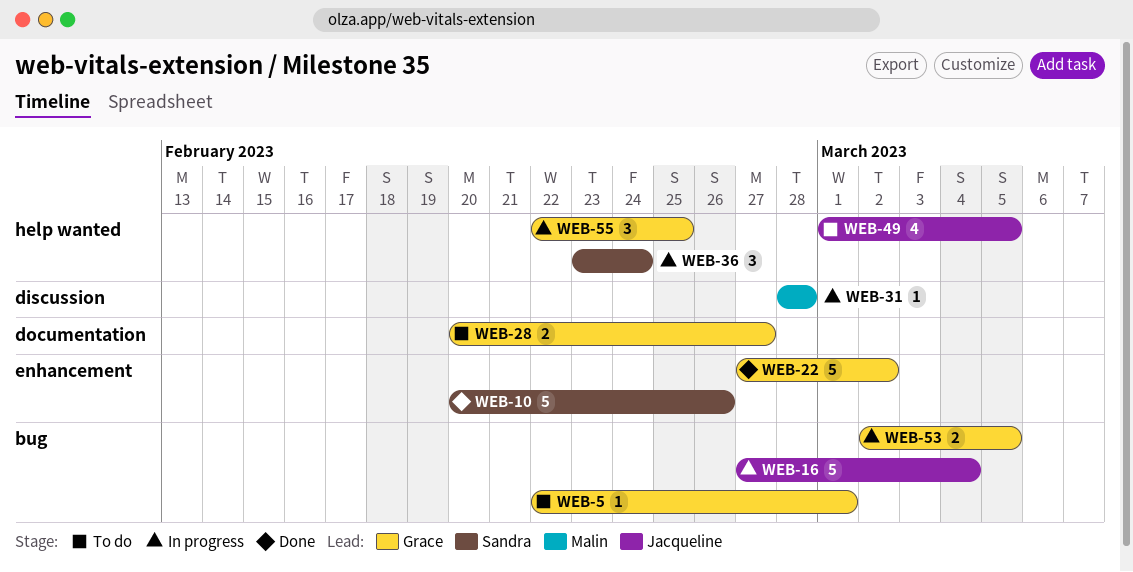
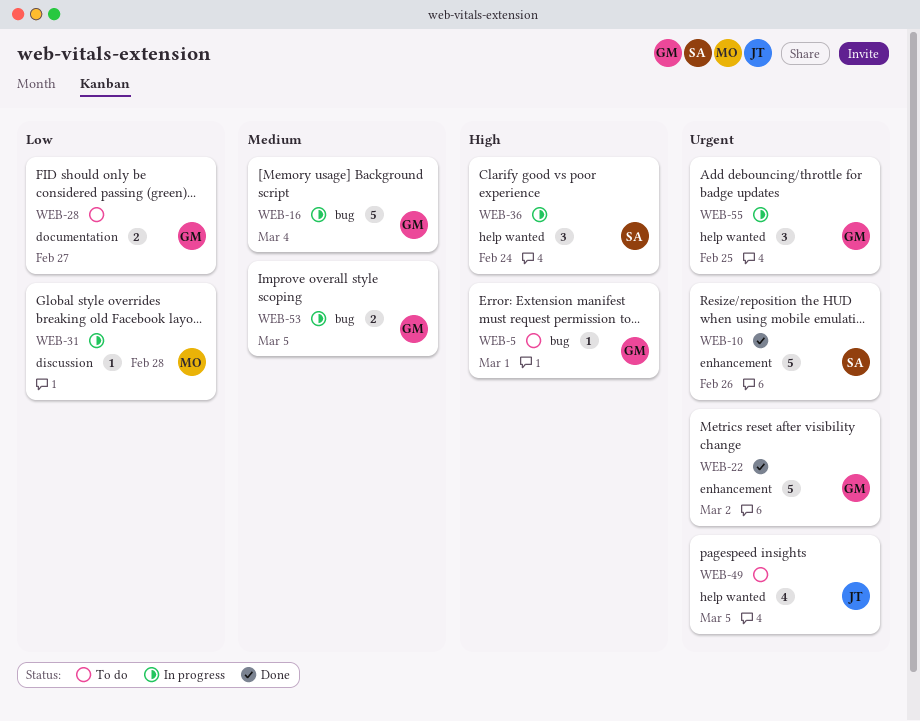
WEB-16, owner: Jacqueline -> Grace

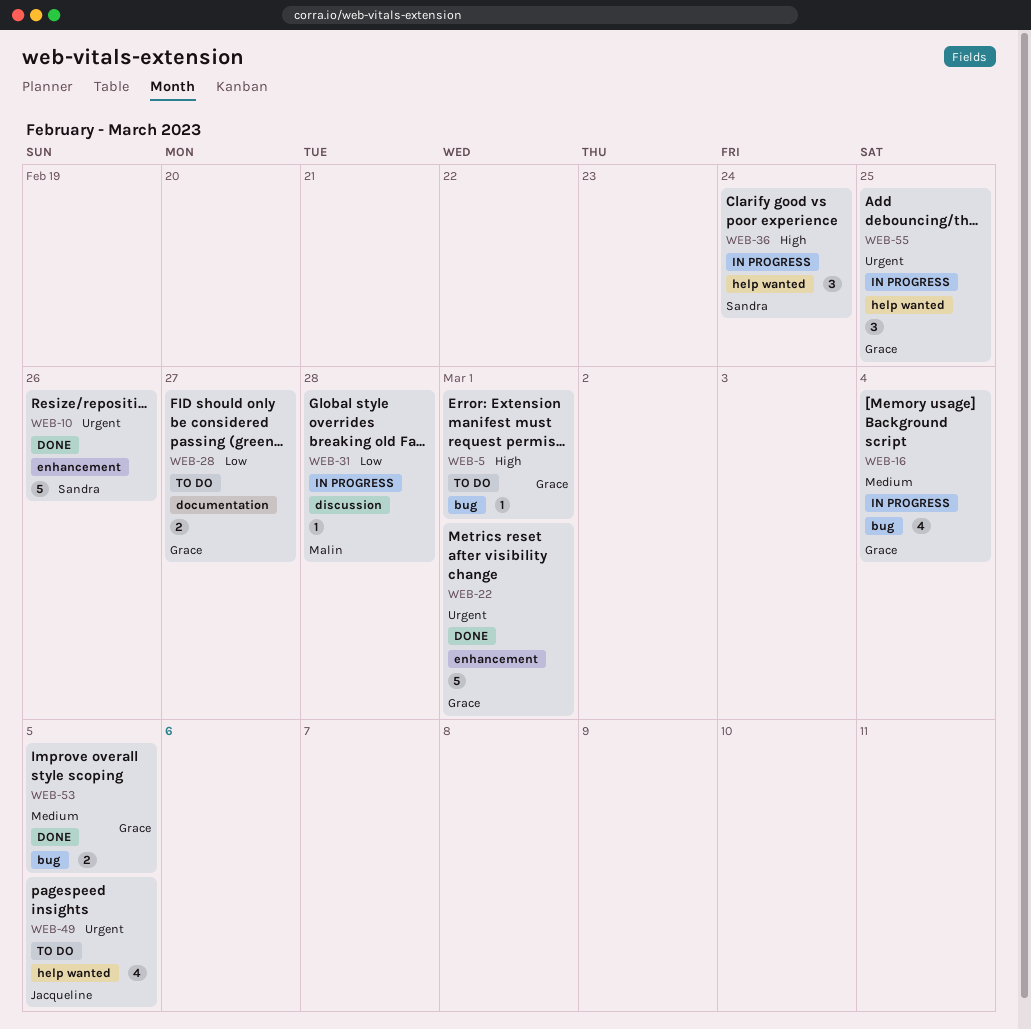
WEB-16, estimate: 5 -> 4
WEB-22, due: Mar 2 -> Mar 1
WEB-53, status: In progress -> Done

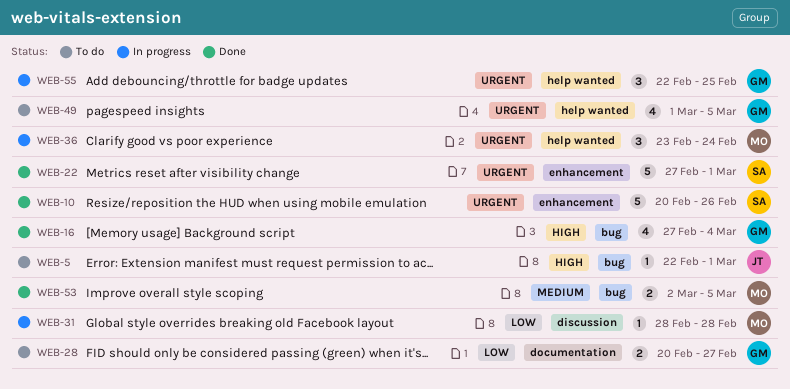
WEB-5, owner: Grace -> Jacqueline
WEB-16, status: In progress -> Done
WEB-16, priority: Medium -> High
WEB-22, owner: Grace -> Sandra
WEB-36, owner: Sandra -> Malin
WEB-36, priority: High -> Urgent
WEB-49, owner: Jacqueline -> Grace
WEB-53, owner: Grace -> Malin

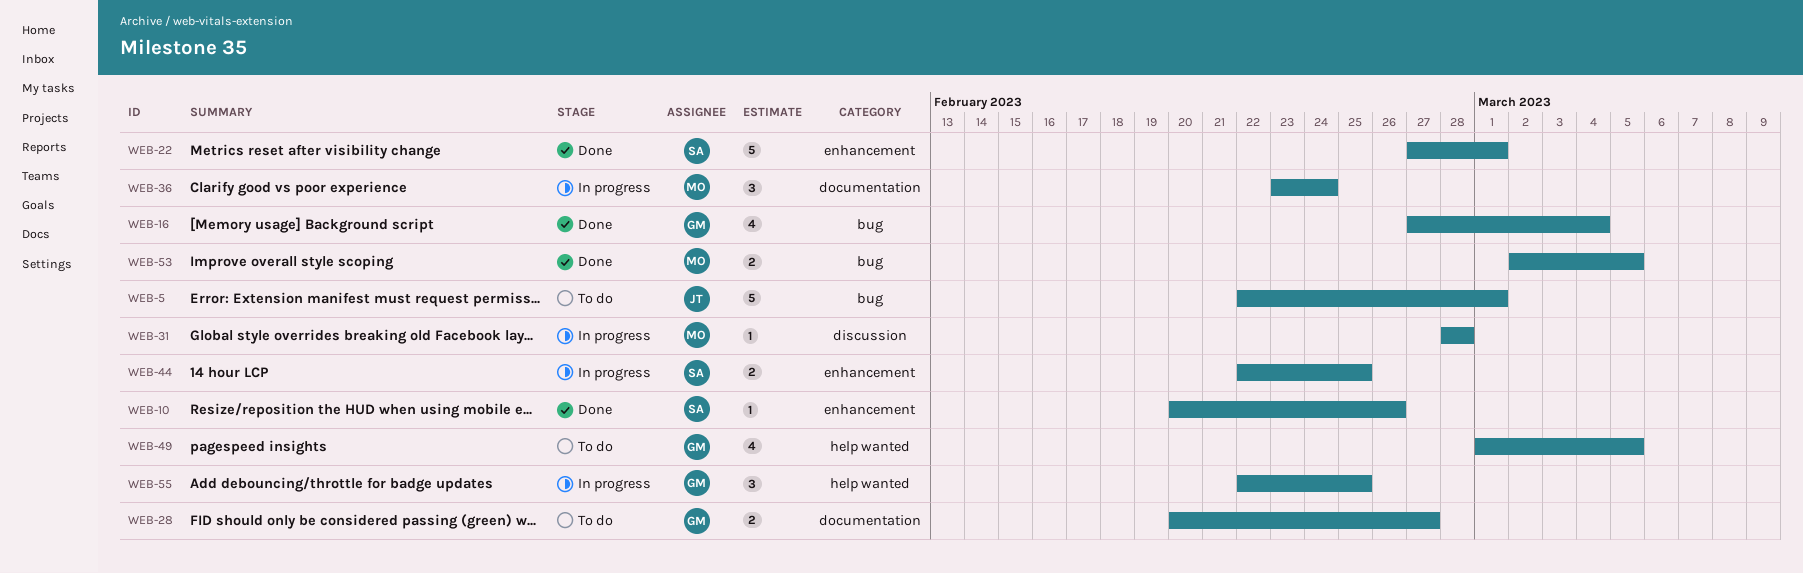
WEB-5, estimate: 1 -> 5
WEB-10, estimate: 5 -> 1
WEB-36, label: help wanted -> documentation
WEB-44: none -> present

